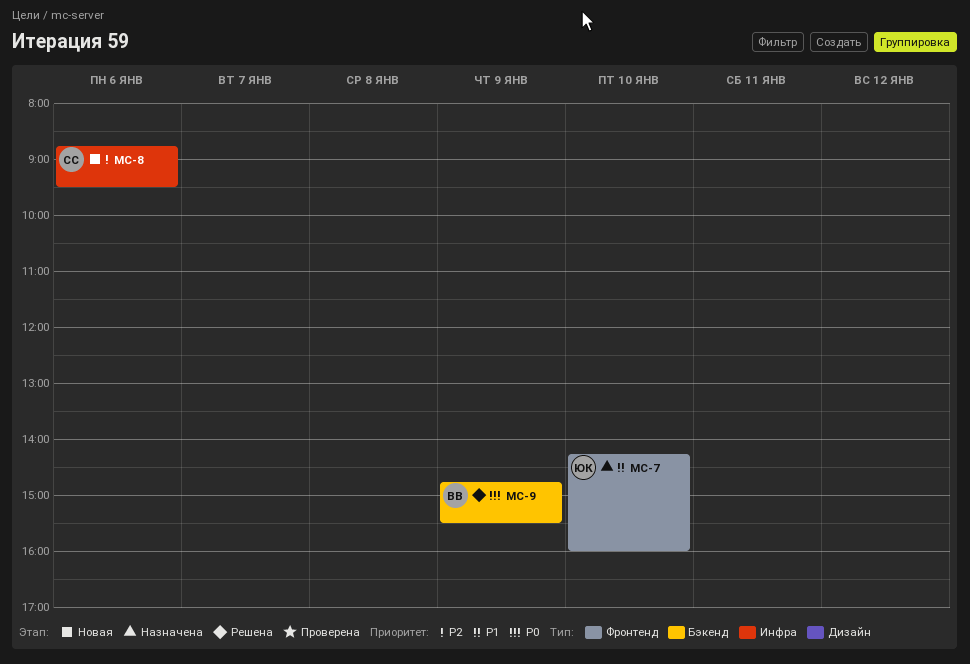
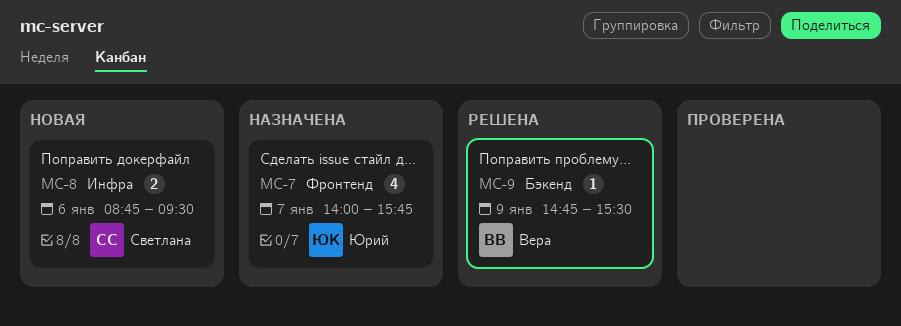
MC-7, day: Jan 10 -> Jan 7
MC-7, begins: 14:15 -> 14:00
MC-7, ends: 16:00 -> 15:45

